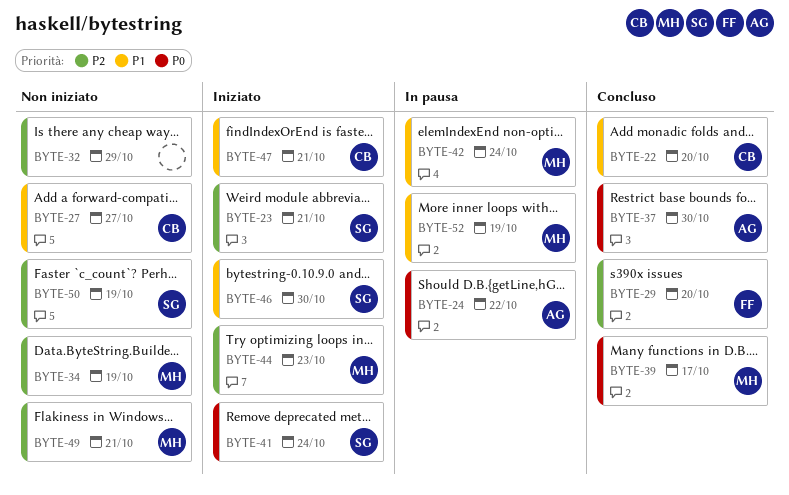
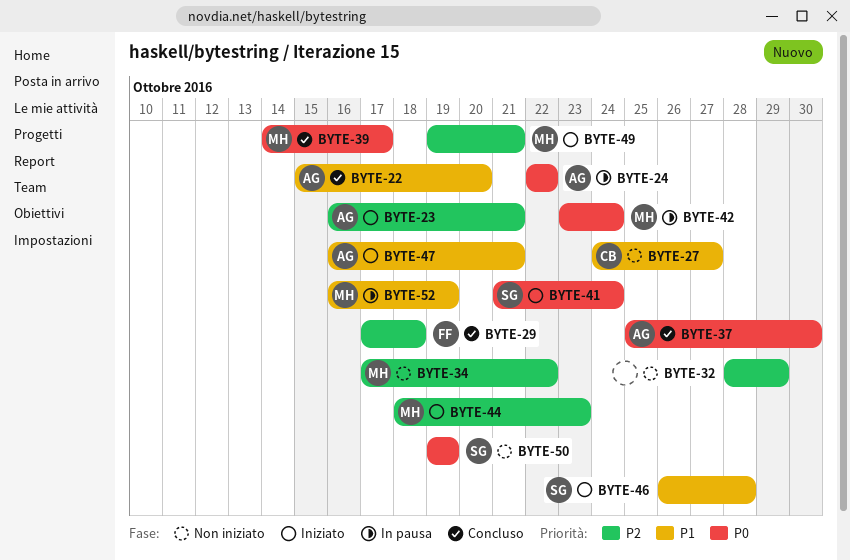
BYTE-22, owner: CB -> AG
BYTE-23, owner: SG -> AG
BYTE-29, due: Oct 20 -> Oct 18
BYTE-34, due: Oct 19 -> Oct 22
BYTE-42, priority: P1 -> P0
BYTE-46, due: Oct 30 -> Oct 28
BYTE-47, owner: CB -> AG
BYTE-49, status: Non iniziato -> Iniziato
BYTE-50, priority: P2 -> P0

